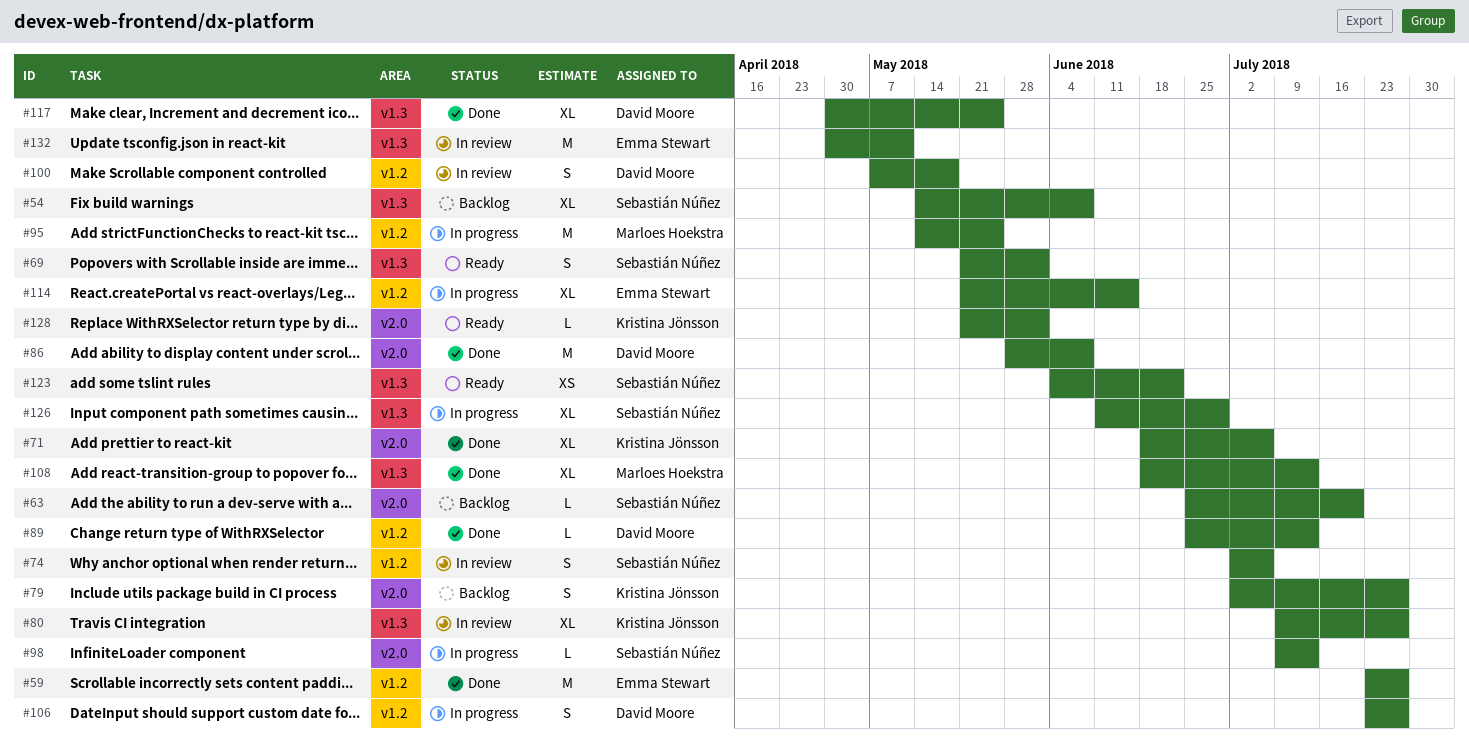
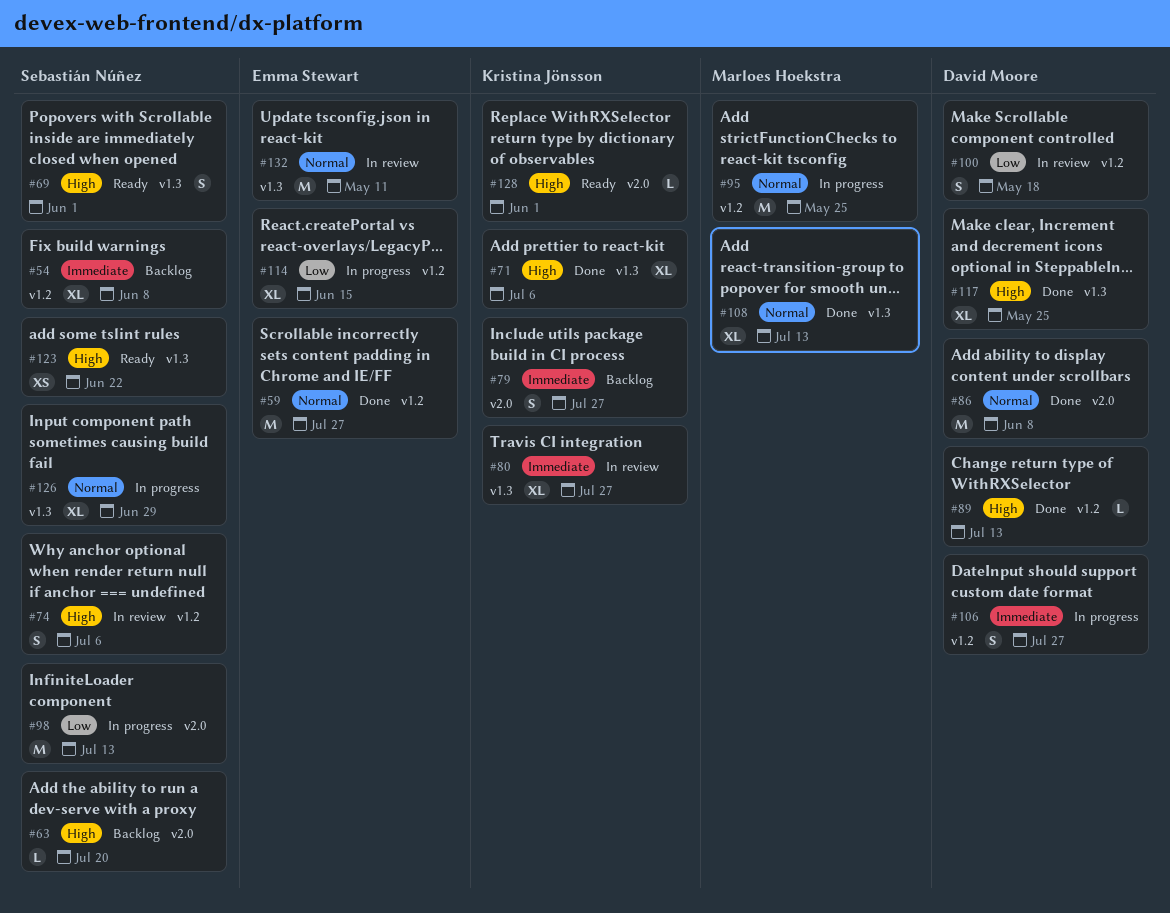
#54, label: v1.3 -> v1.2
#71, label: v2.0 -> v1.3
#98, estimate: L -> M

